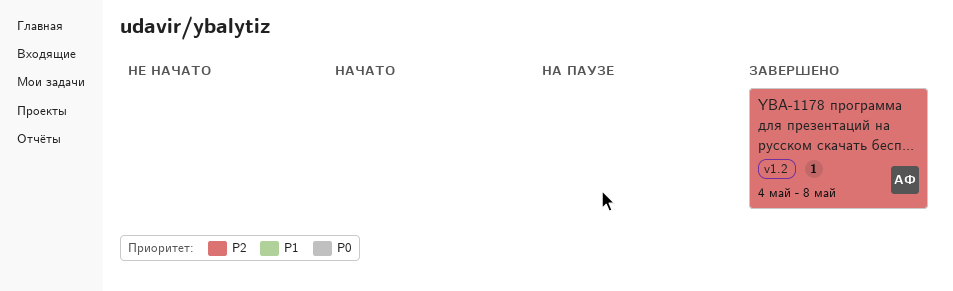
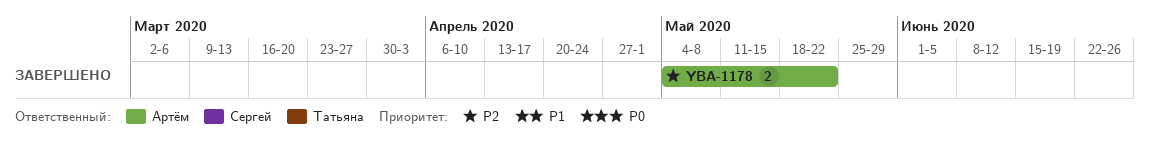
YBA-1178, estimate: 1 -> 2
YBA-1178, due: May 8 -> May 22

